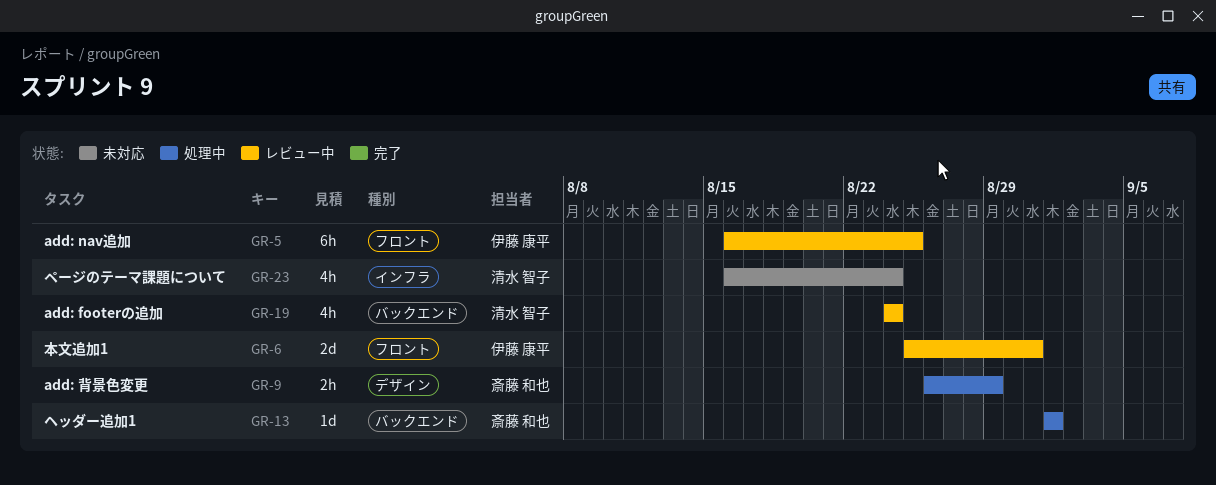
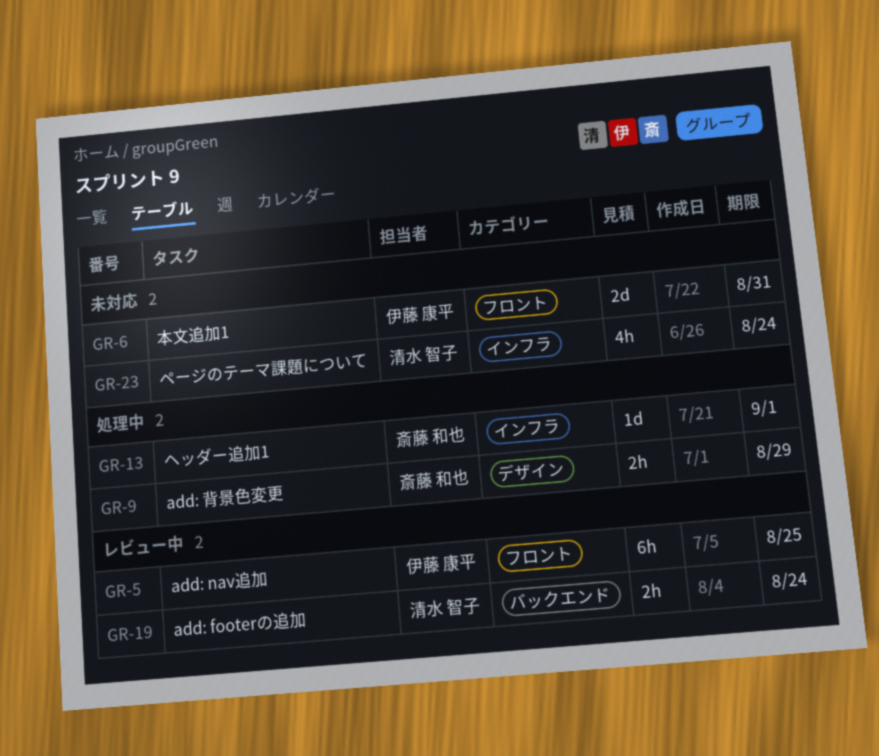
GR-6, status: レビュー中 -> 未対応
GR-13, label: バックエンド -> インフラ
GR-19, estimate: 4h -> 2h

